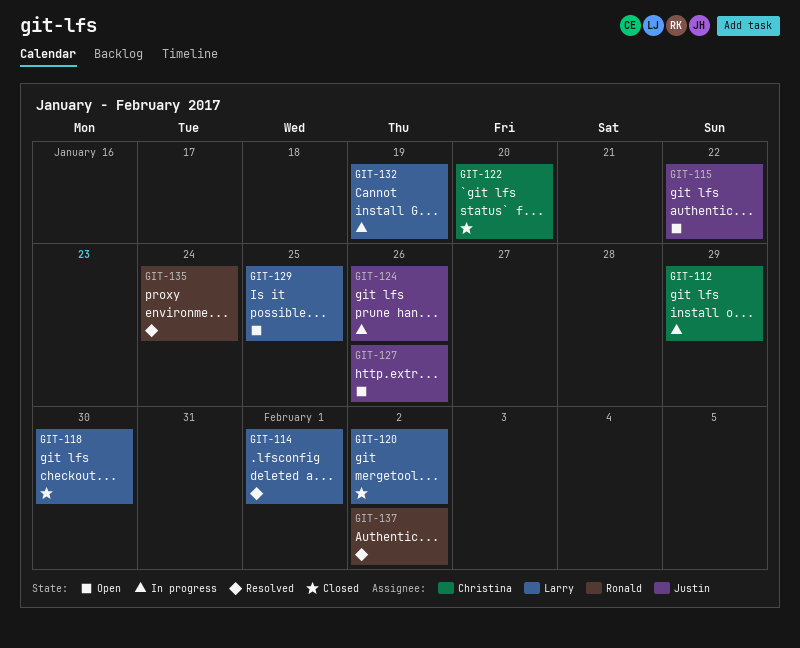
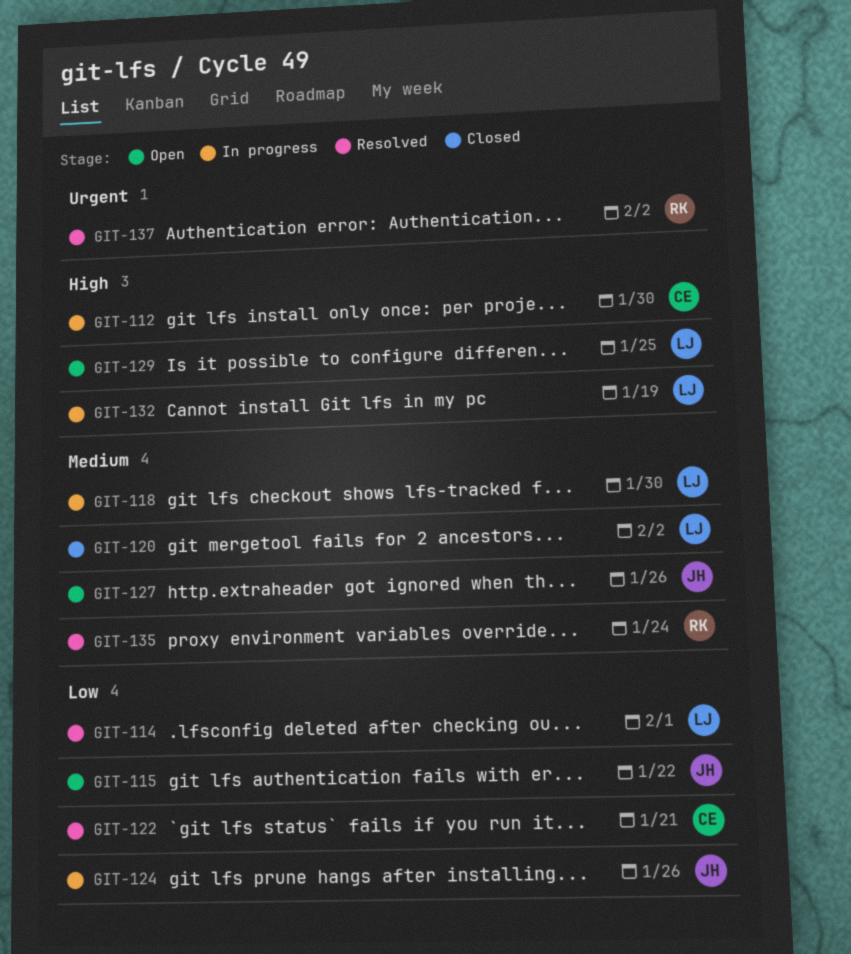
GIT-112, due: Jan 29 -> Jan 30
GIT-118, status: Closed -> In progress
GIT-122, status: Closed -> Resolved
GIT-122, due: Jan 20 -> Jan 21

